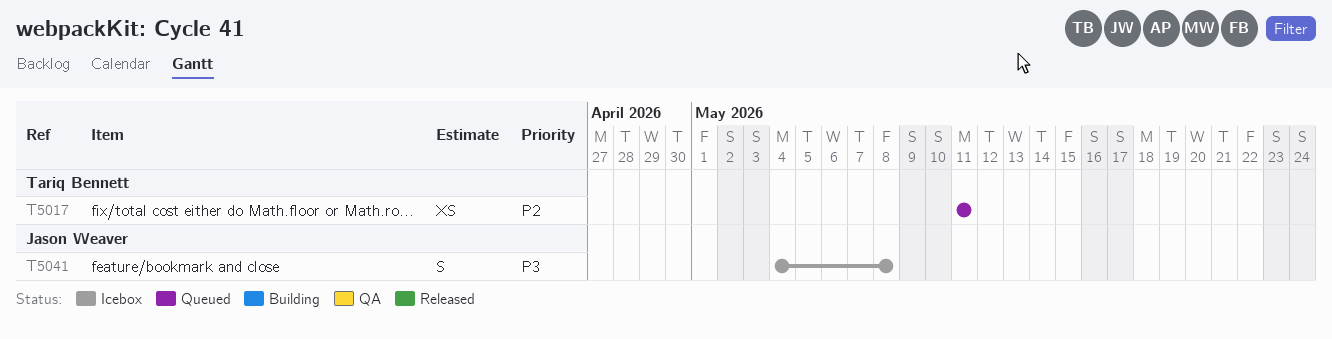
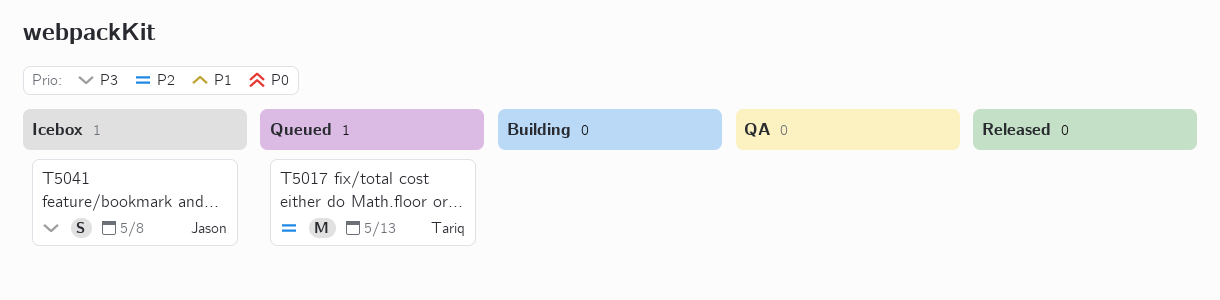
T5017, estimate: XS -> M
T5017, due: May 11 -> May 13

